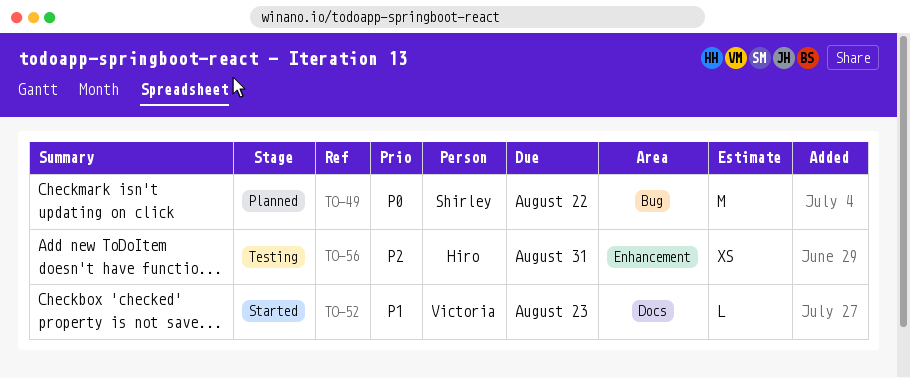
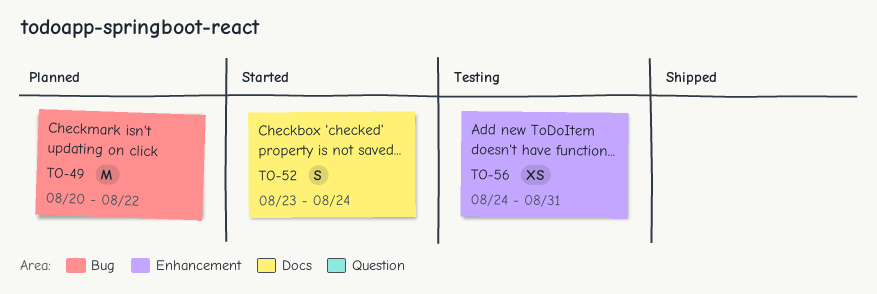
TO-52, estimate: L -> S
TO-52, due: Aug 23 -> Aug 24

